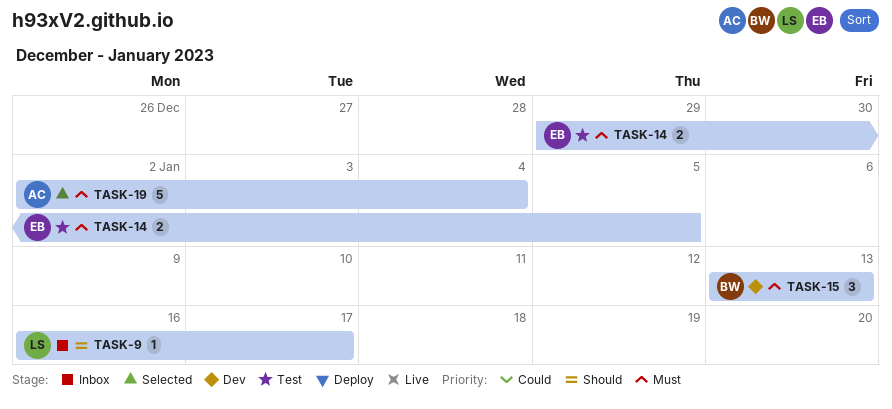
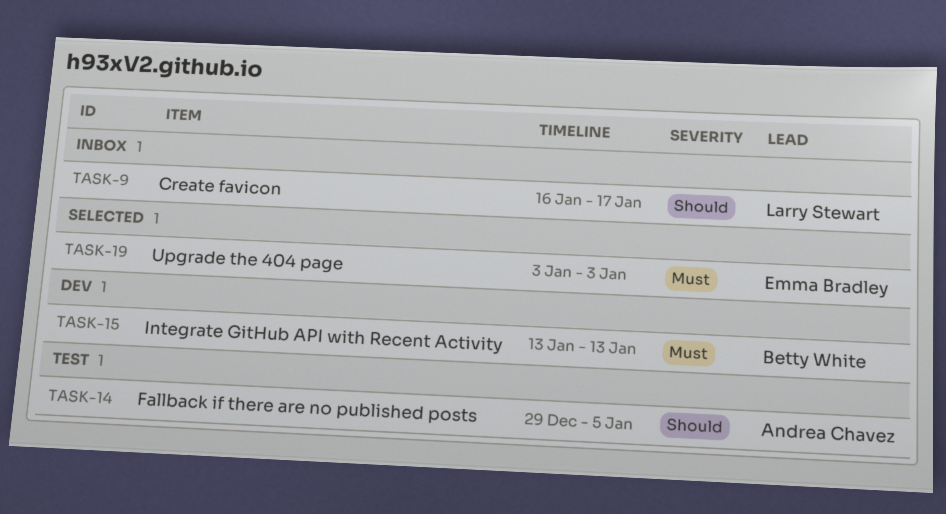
TASK-14, owner: Emma Bradley -> Andrea Chavez
TASK-14, priority: Must -> Should
TASK-19, owner: Andrea Chavez -> Emma Bradley
TASK-19, start: Jan 2 -> Jan 3
TASK-19, due: Jan 4 -> Jan 3

